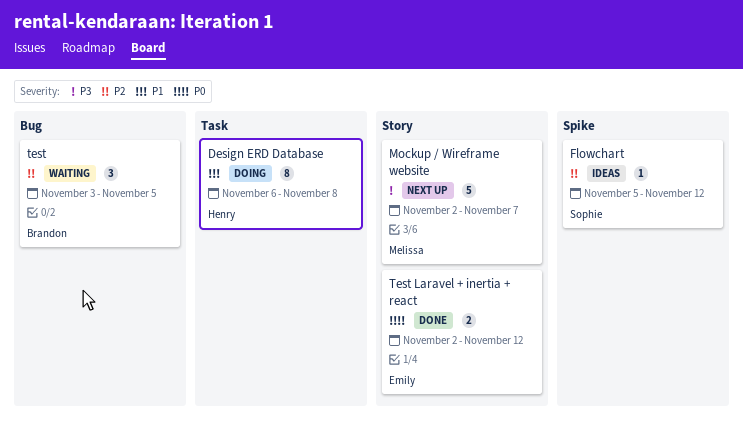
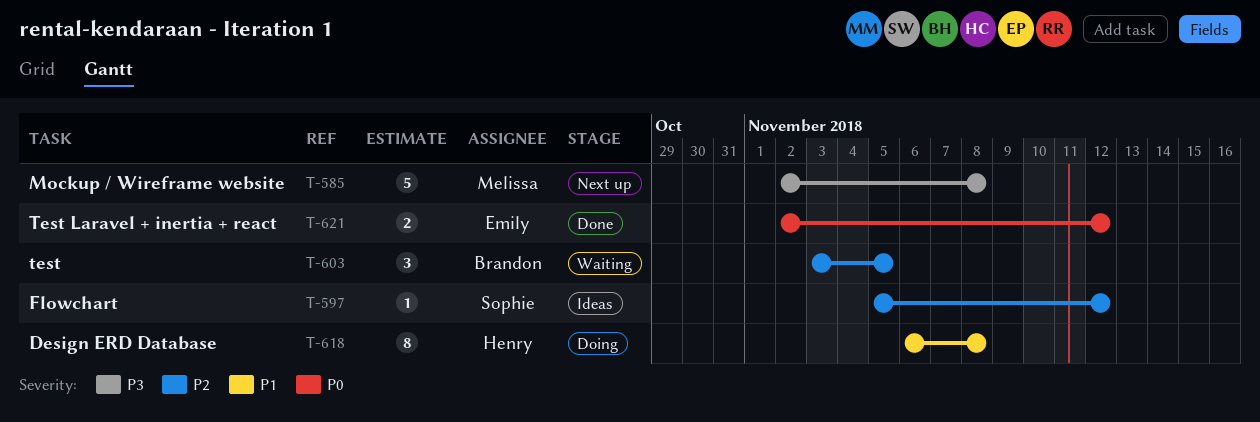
Mockup / Wireframe website, due: Nov 7 -> Nov 8

